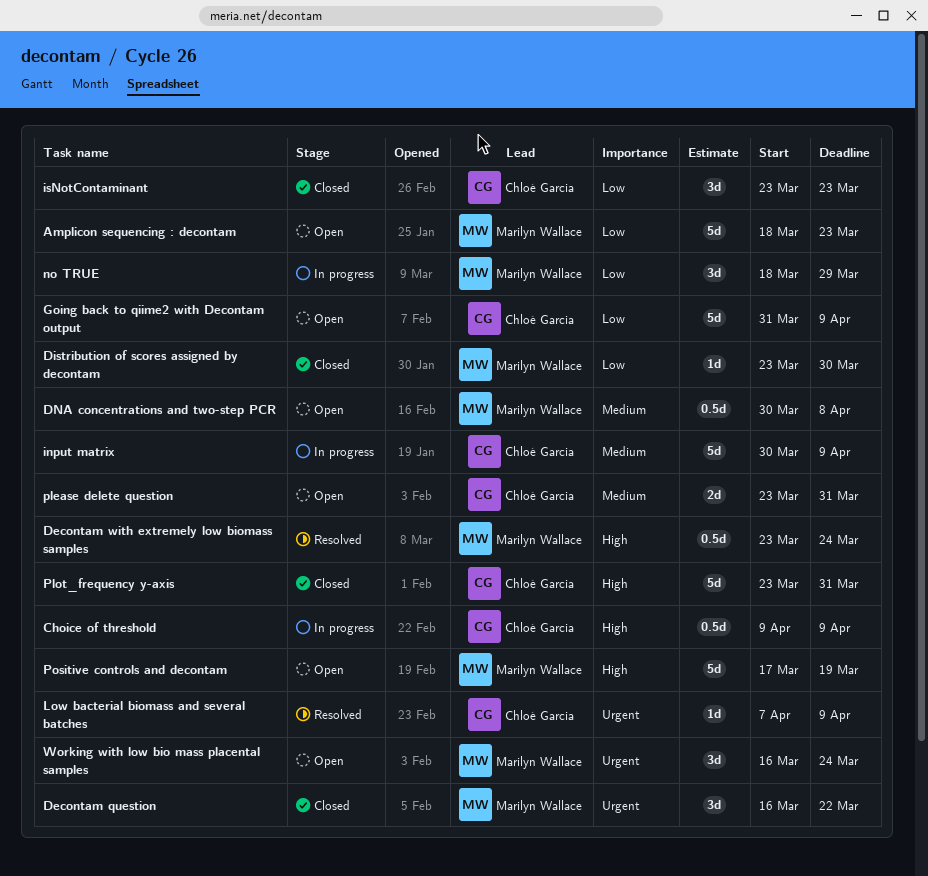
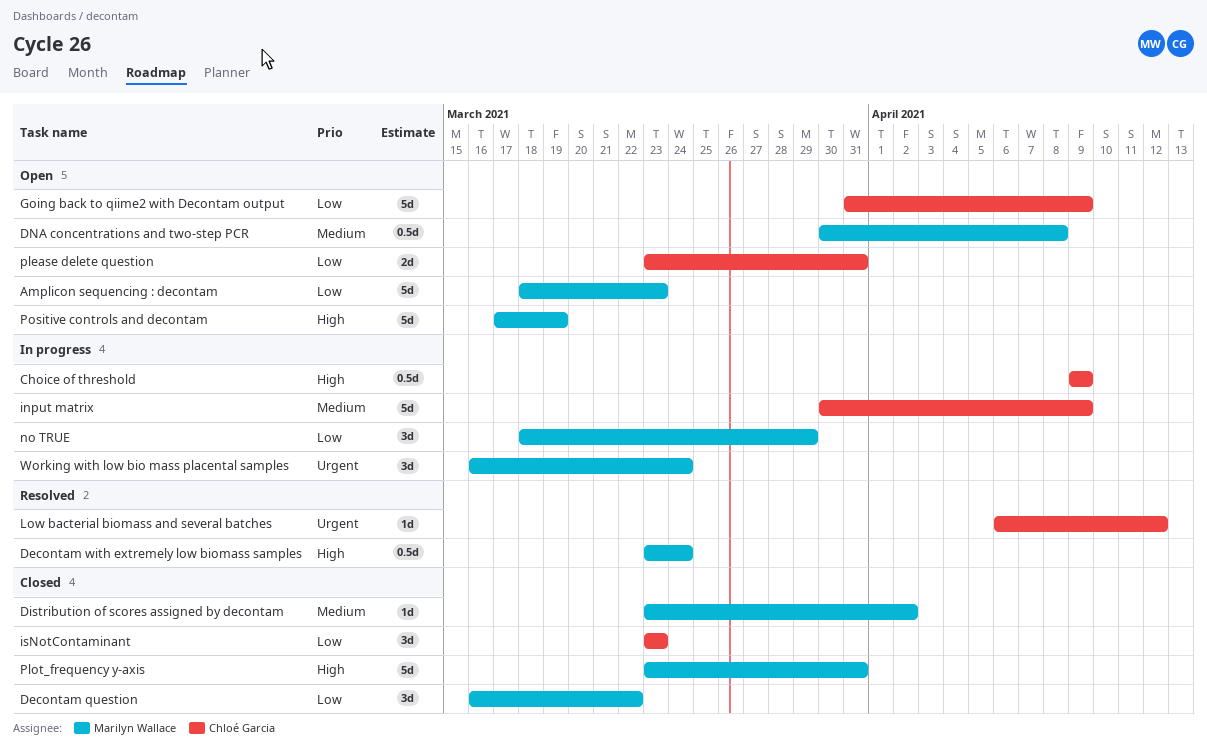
Decontam question, priority: Urgent -> Low
Distribution of scores assigned by decontam, priority: Low -> Medium
Distribution of scores assigned by decontam, due: Mar 30 -> Apr 2
Low bacterial biomass and several batches, start: Apr 7 -> Apr 6
Low bacterial biomass and several batches, due: Apr 9 -> Apr 12
please delete question, priority: Medium -> Low
Plot_frequency y-axis, owner: Chloé Garcia -> Marilyn Wallace
Working with low bio mass placental samples, status: Open -> In progress

